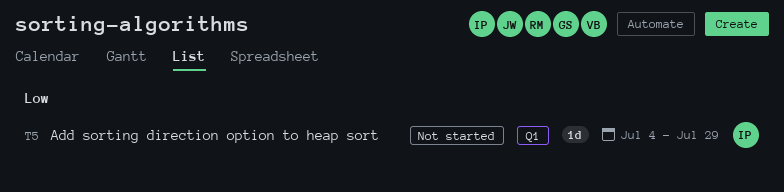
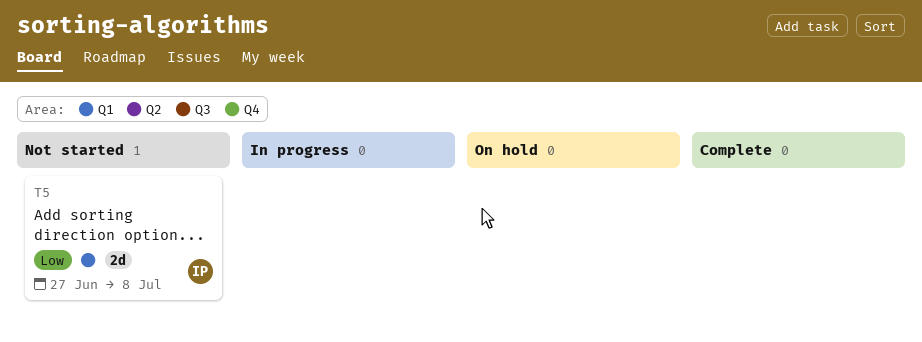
T5, estimate: 1d -> 2d
T5, start: Jul 4 -> Jun 27
T5, due: Jul 29 -> Jul 8

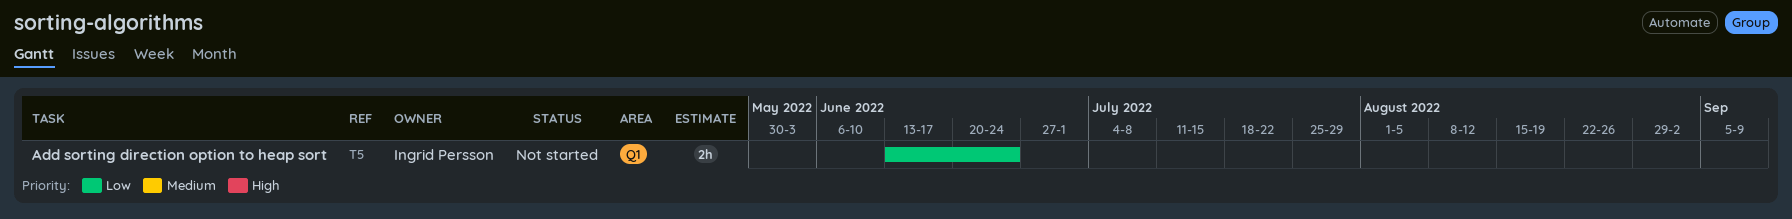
T5, estimate: 2d -> 2h
T5, start: Jun 27 -> Jun 13
T5, due: Jul 8 -> Jun 24

